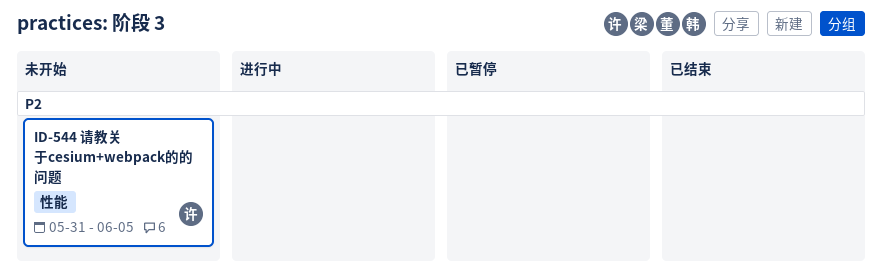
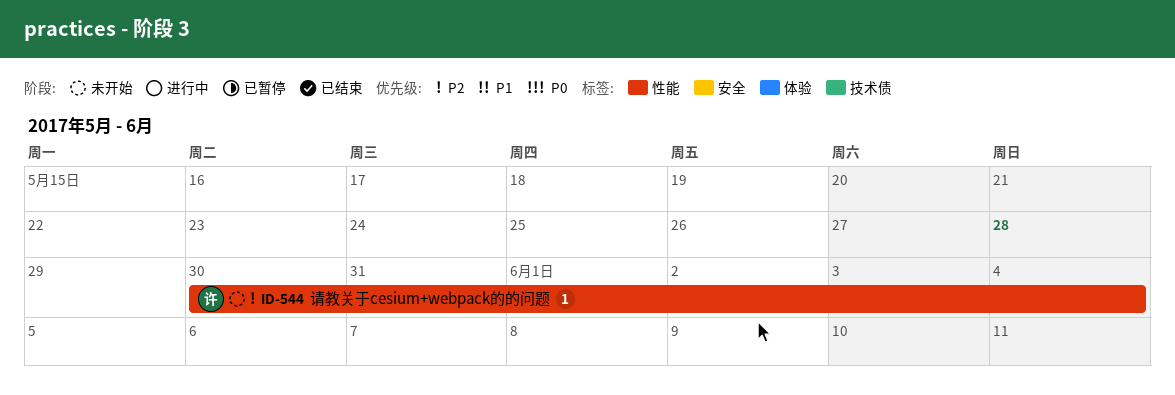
ID-544, start: May 31 -> May 30
ID-544, due: Jun 5 -> Jun 4

